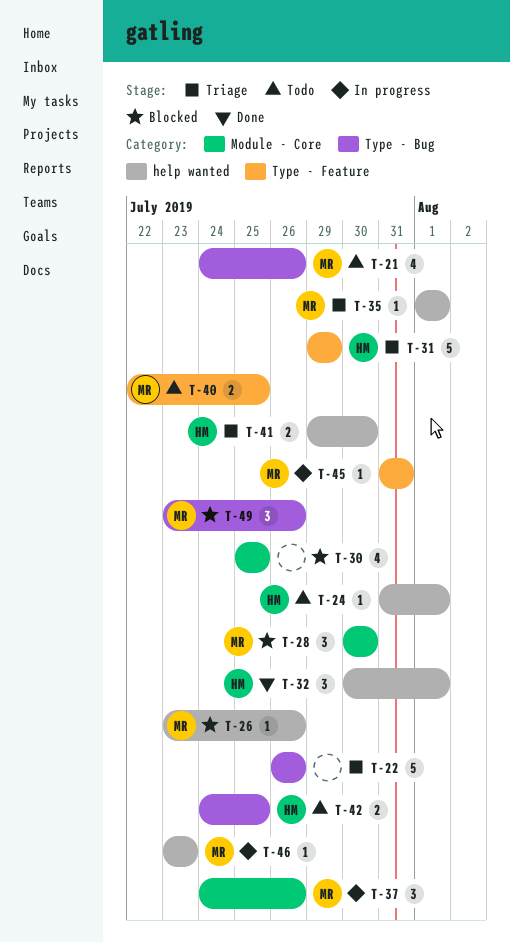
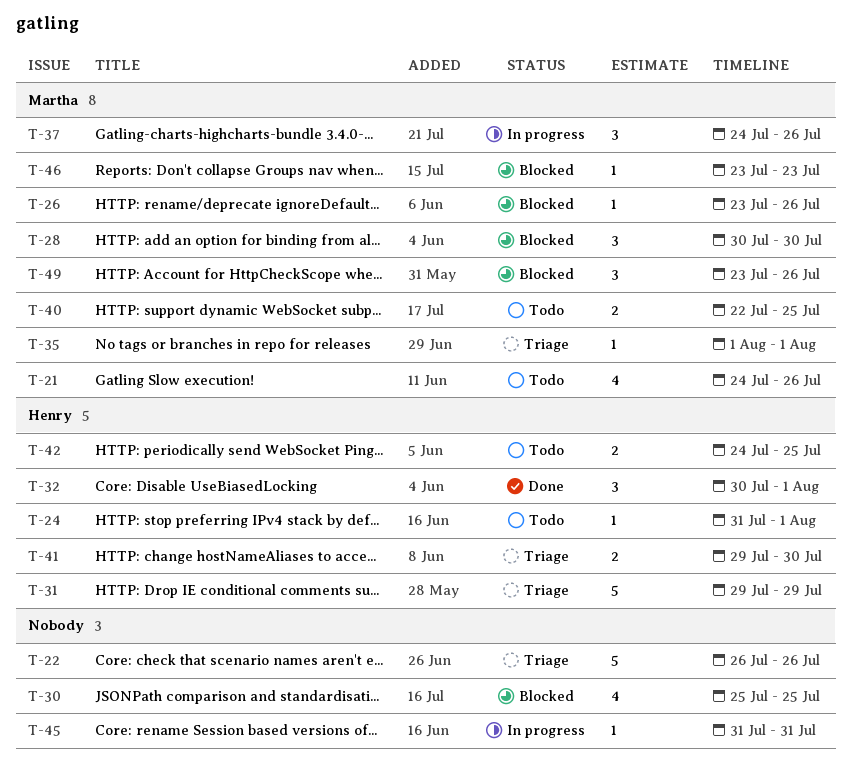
T-45, owner: Martha -> none
T-46, status: In progress -> Blocked

